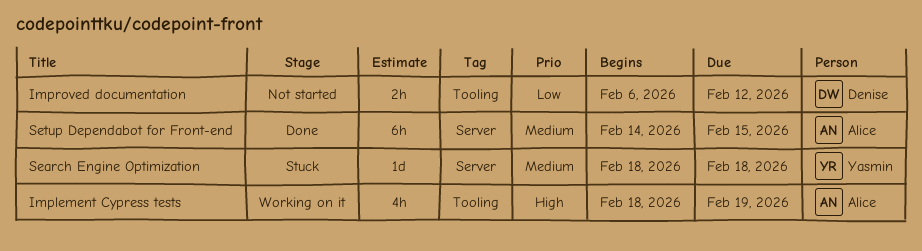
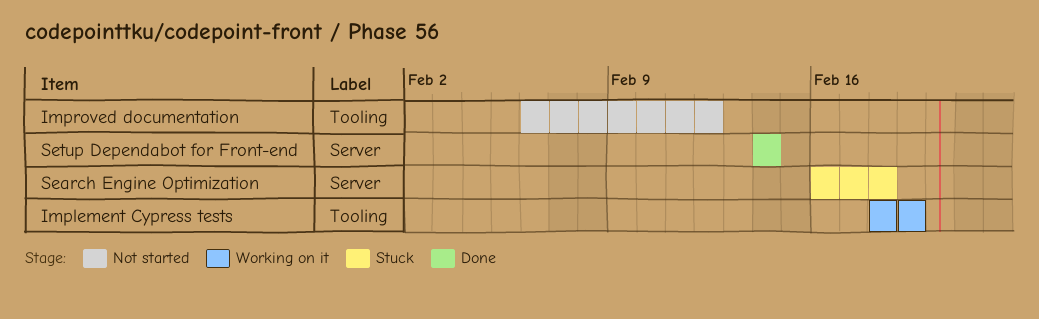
Search Engine Optimization, start: Feb 18 -> Feb 16
Setup Dependabot for Front-end, due: Feb 15 -> Feb 14

